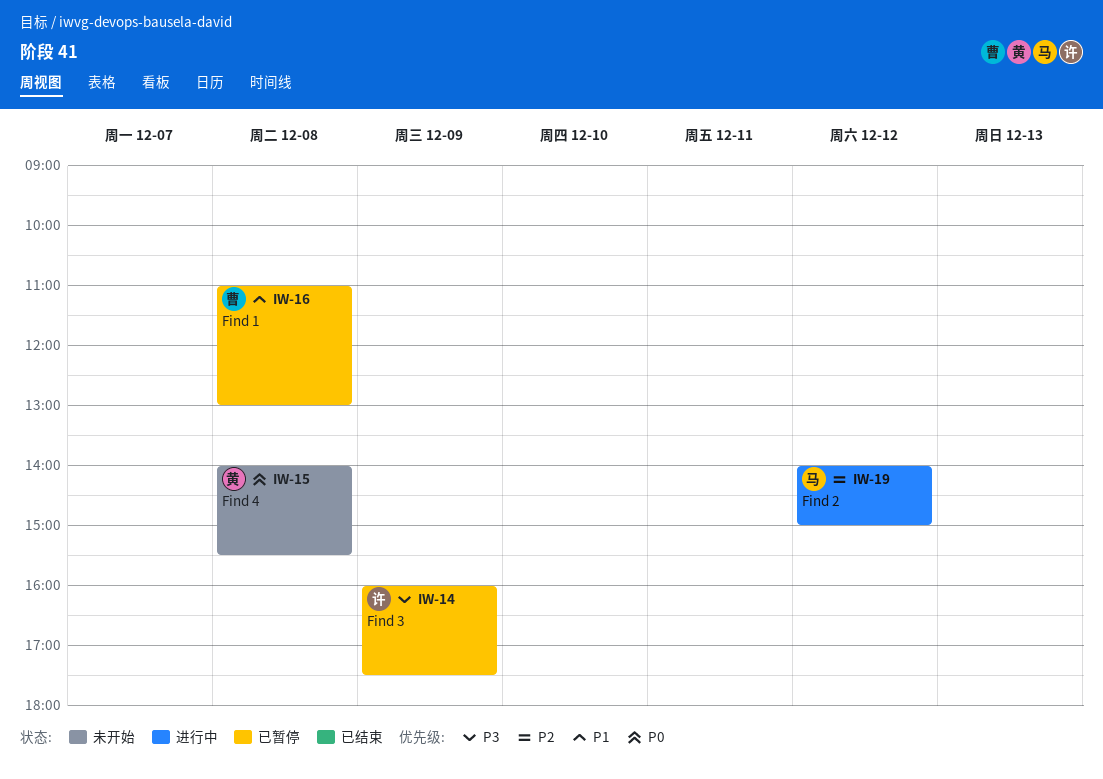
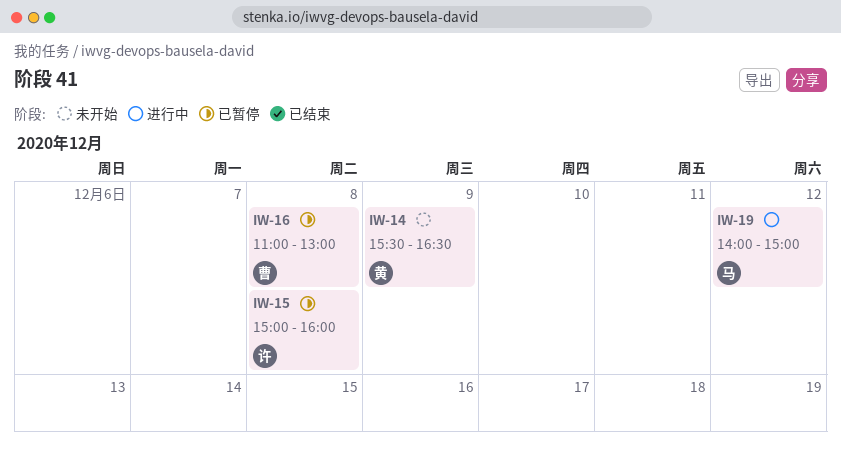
IW-14, status: 已暂停 -> 未开始
IW-14, owner: 许 -> 黄
IW-14, begins: 16:00 -> 15:30
IW-14, ends: 17:30 -> 16:30
IW-15, status: 未开始 -> 已暂停
IW-15, owner: 黄 -> 许
IW-15, begins: 14:00 -> 15:00
IW-15, ends: 15:30 -> 16:00

